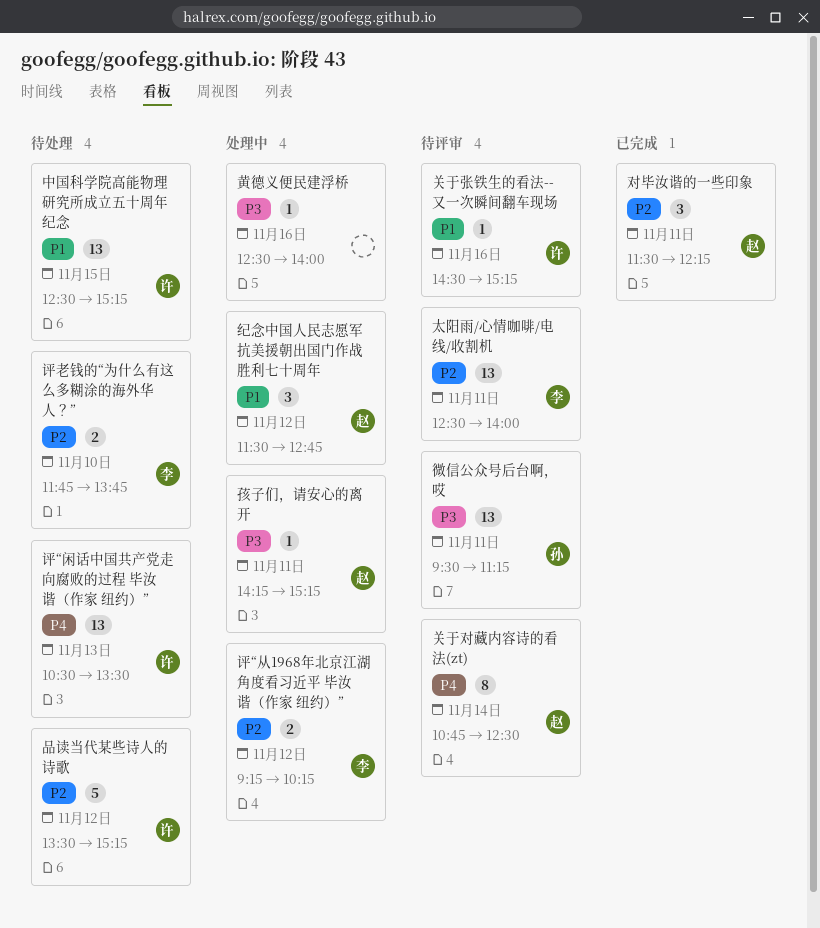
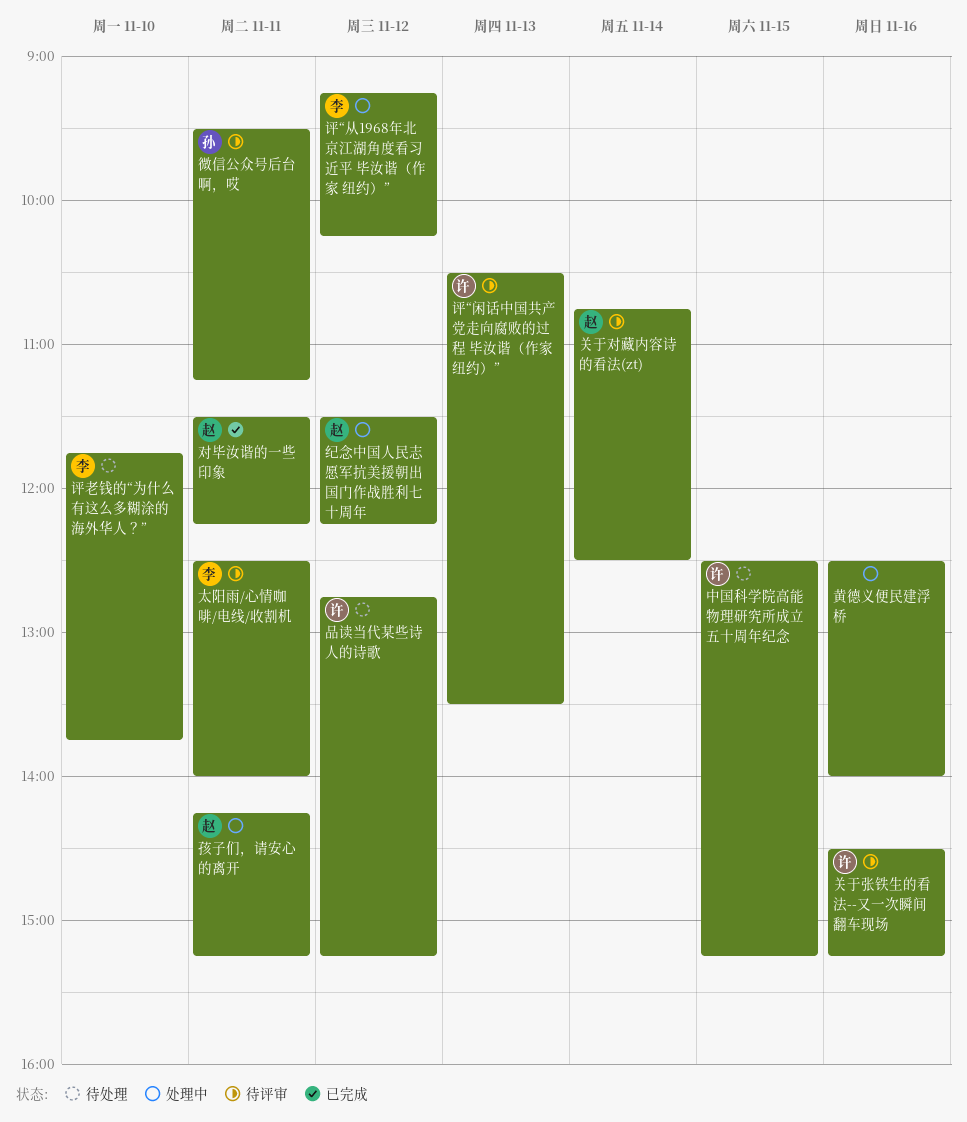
品读当代某些诗人的诗歌, begins: 13:30 -> 12:45
纪念中国人民志愿军抗美援朝出国门作战胜利七十周年, ends: 12:45 -> 12:15
评“闲话中国共产党走向腐败的过程 毕汝谐（作家 纽约）”, status: 待处理 -> 待评审

